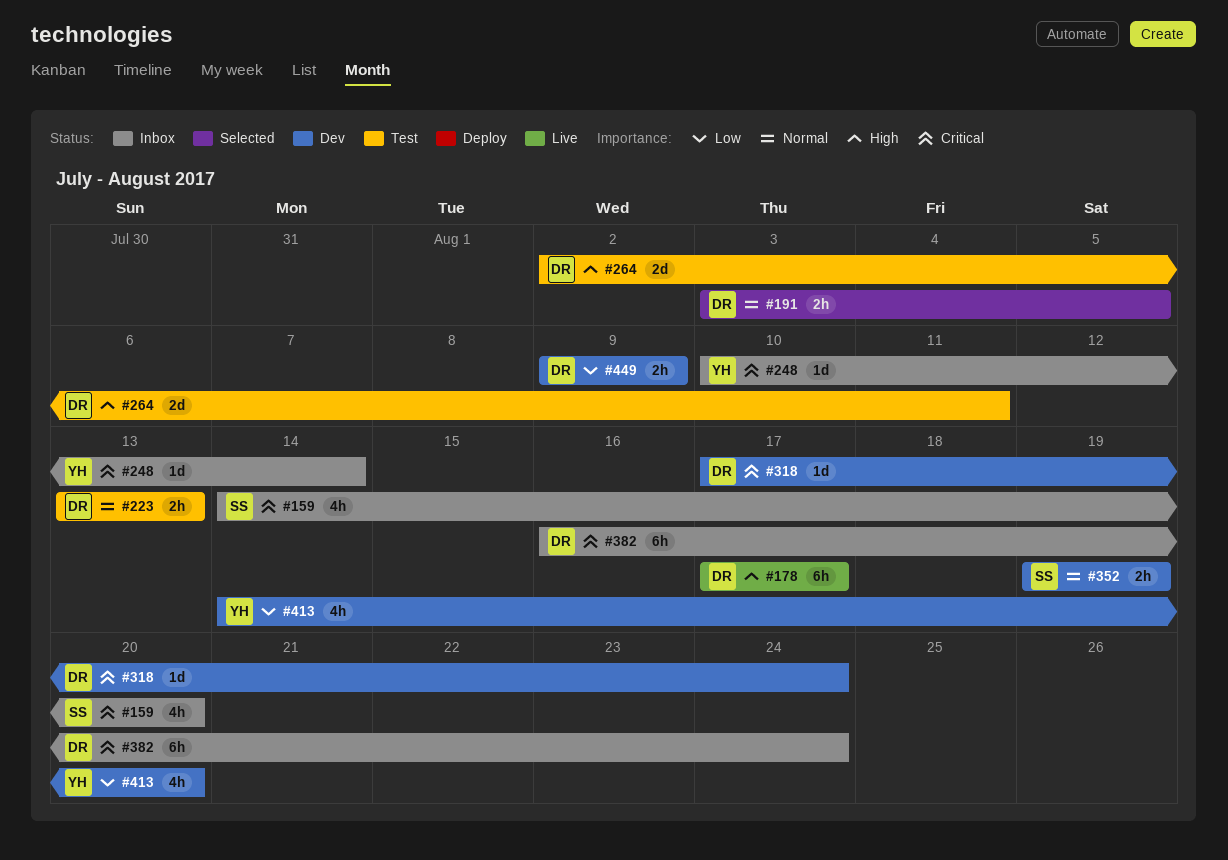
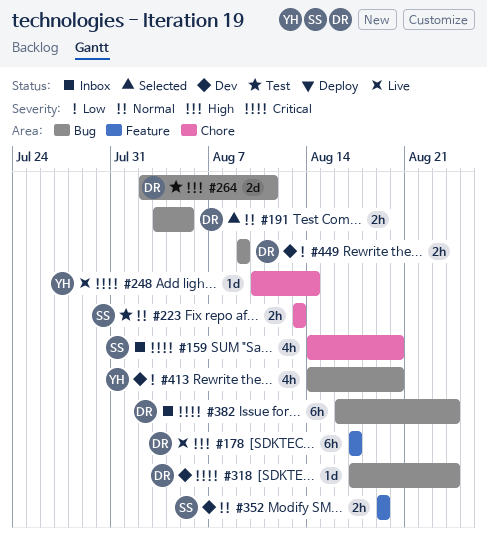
#223, owner: DR -> SS
#248, status: Inbox -> Live

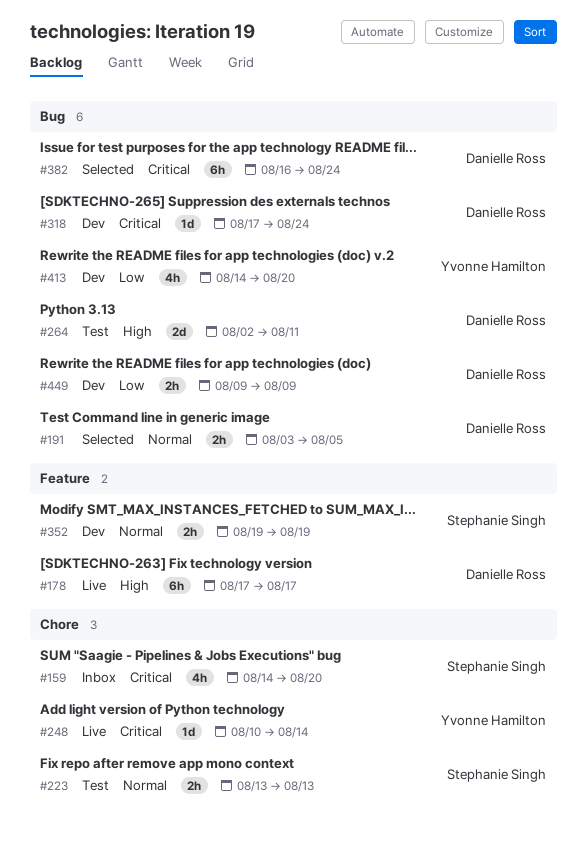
#382, status: Inbox -> Selected

